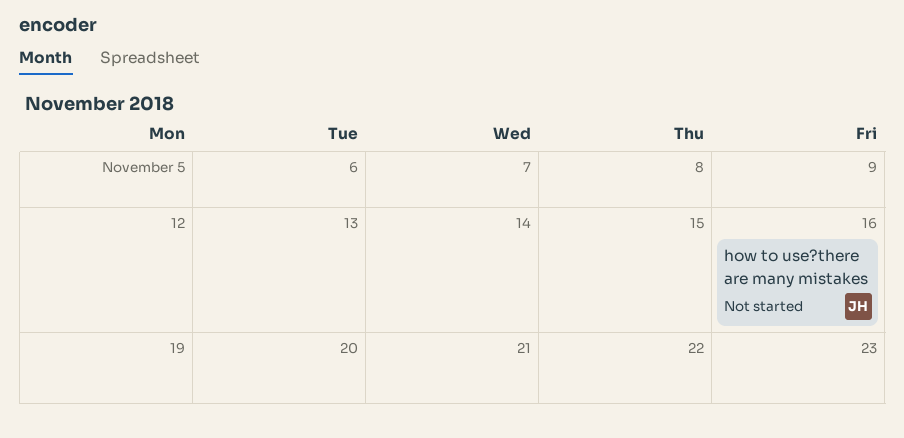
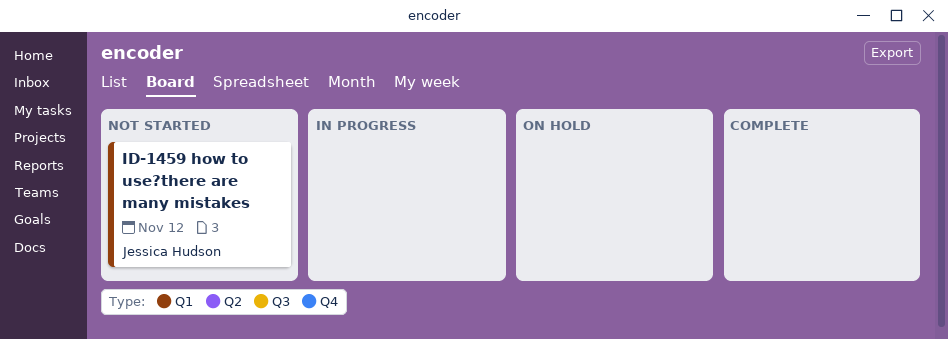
how to use?there are many mistakes, due: Nov 16 -> Nov 12

